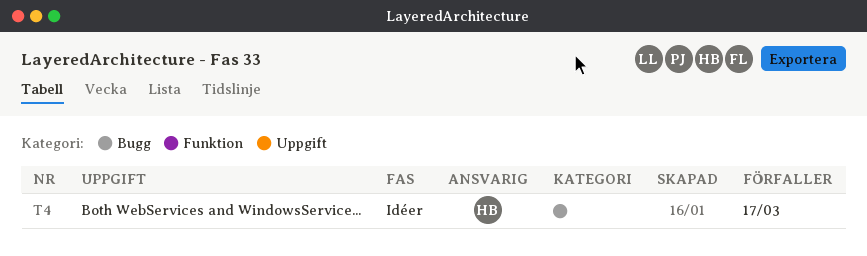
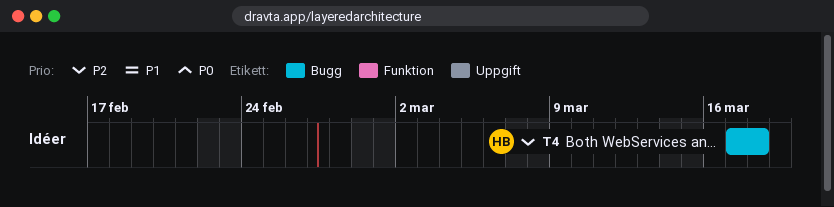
T4, due: Mar 17 -> Mar 18

